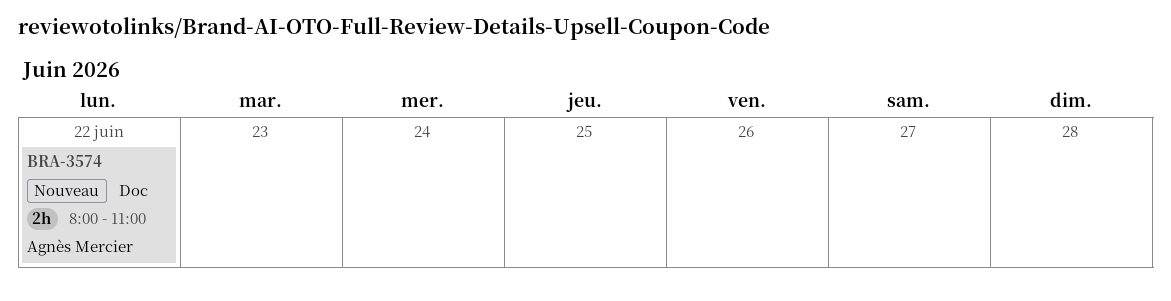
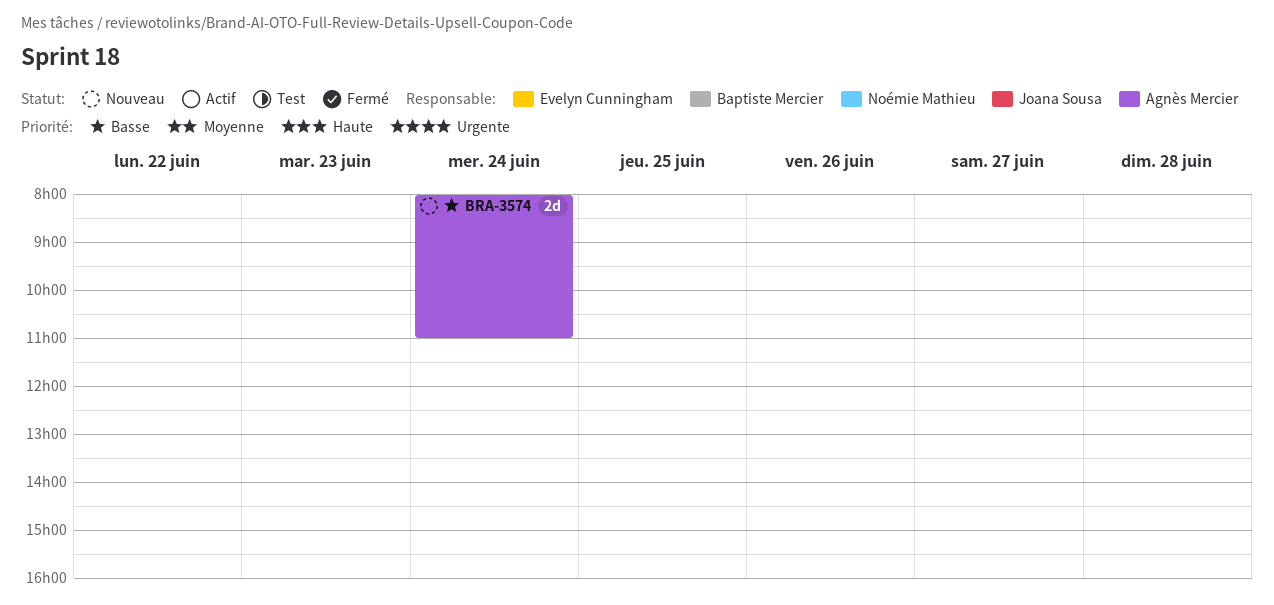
BRA-3574, estimate: 2h -> 2d
BRA-3574, day: Jun 22 -> Jun 24

